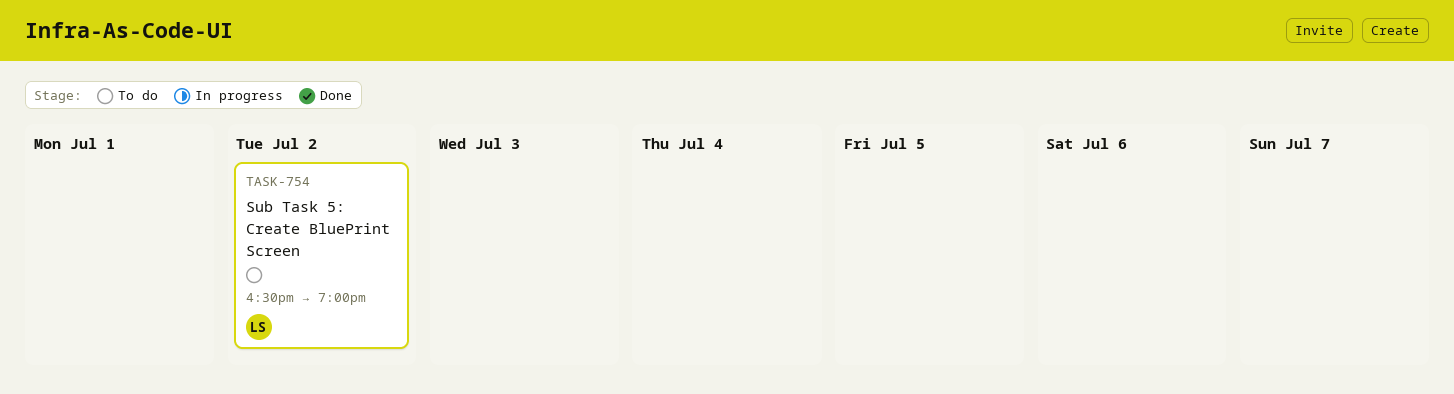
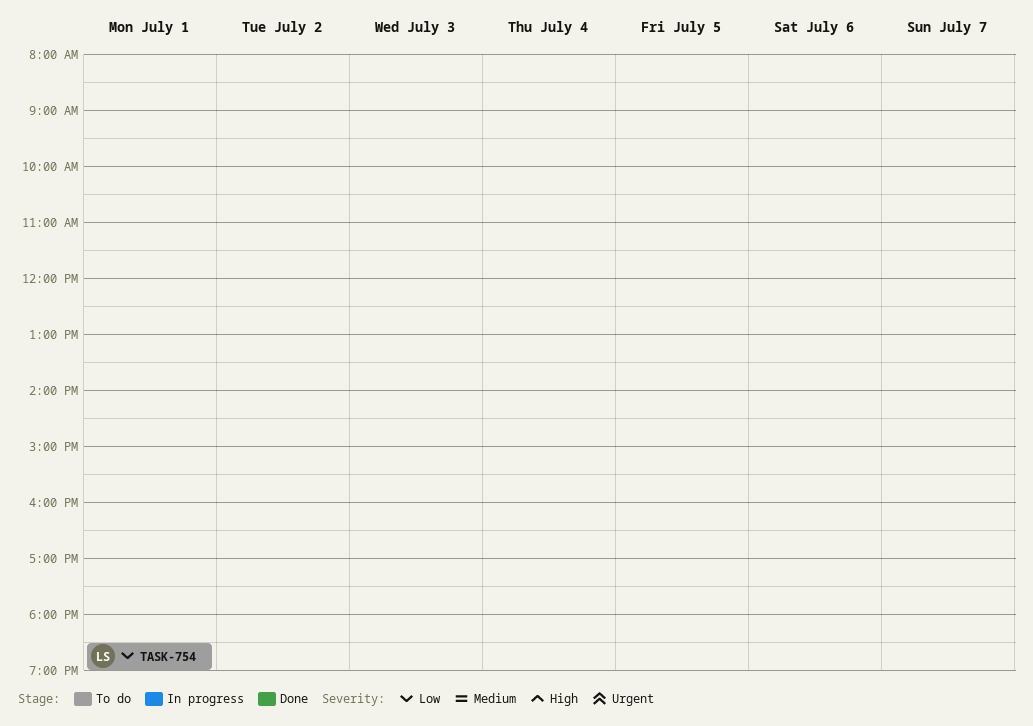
TASK-754, day: Jul 2 -> Jul 1
TASK-754, begins: 16:30 -> 18:30

